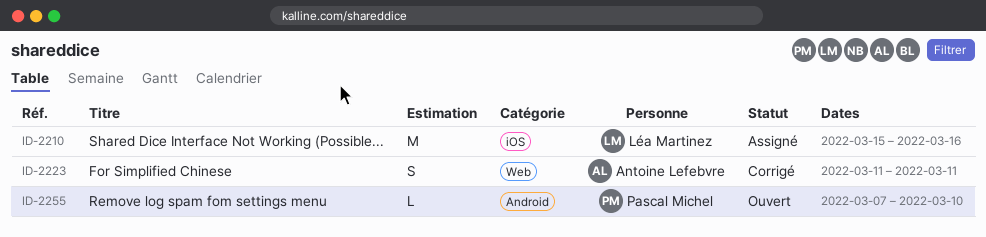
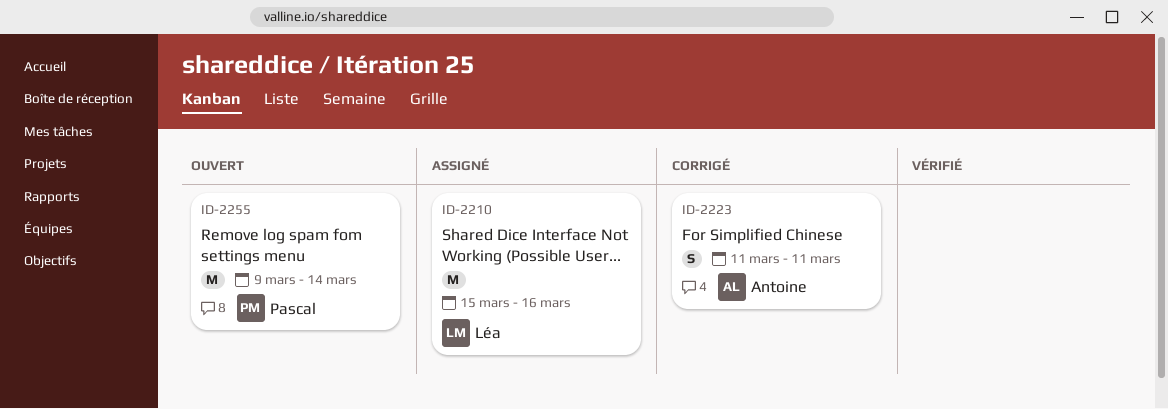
ID-2255, estimate: L -> M
ID-2255, start: Mar 7 -> Mar 9
ID-2255, due: Mar 10 -> Mar 14

